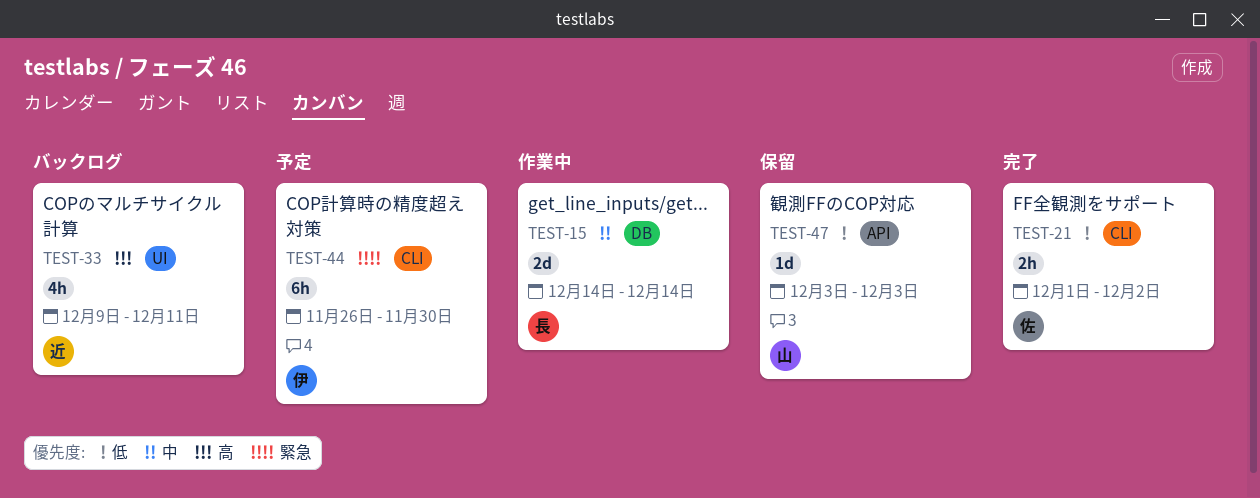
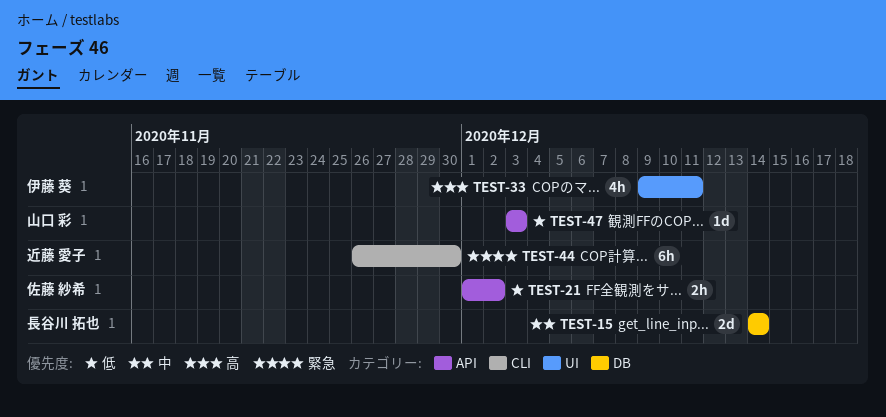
TEST-21, label: CLI -> API
TEST-33, owner: 近藤 愛子 -> 伊藤 葵
TEST-44, owner: 伊藤 葵 -> 近藤 愛子

